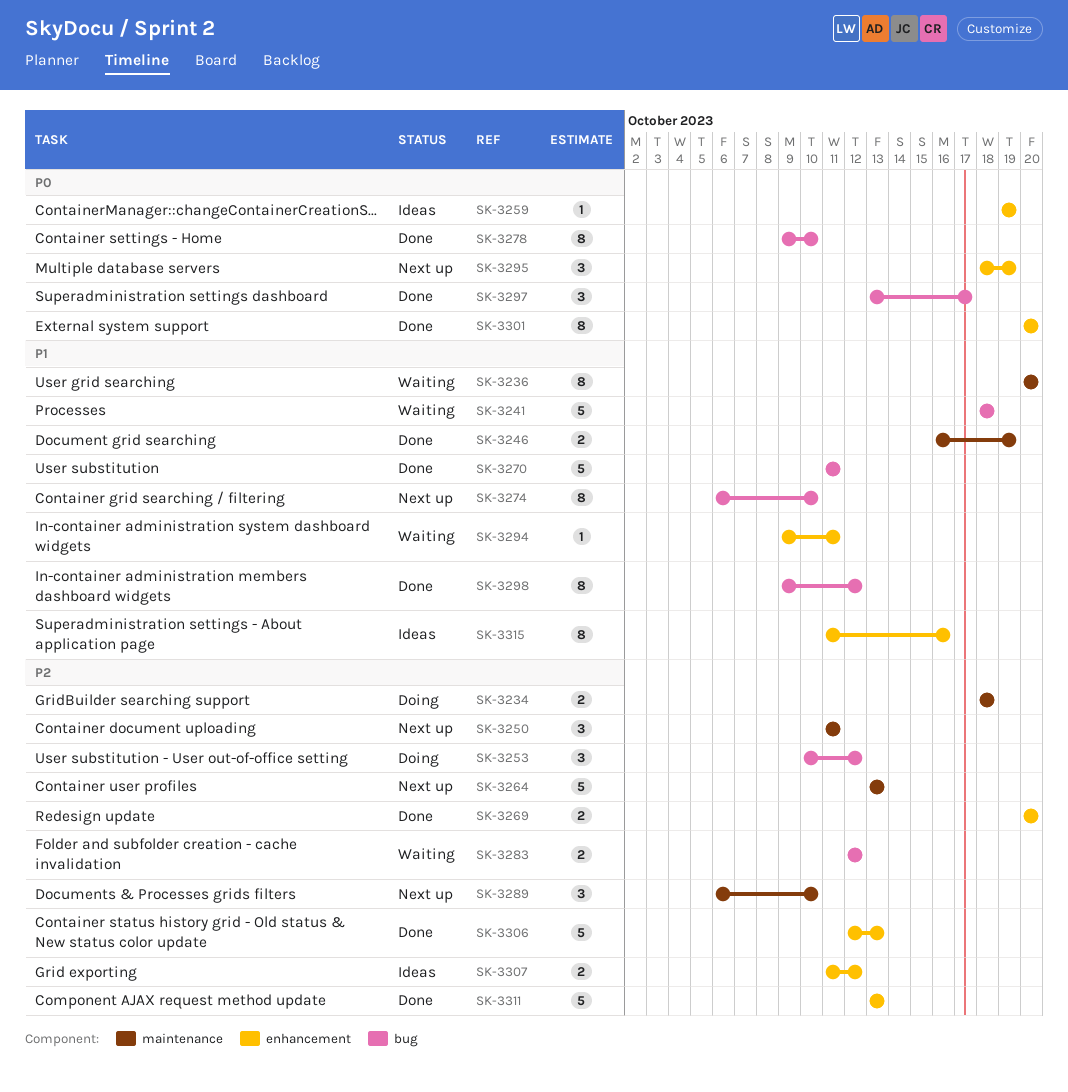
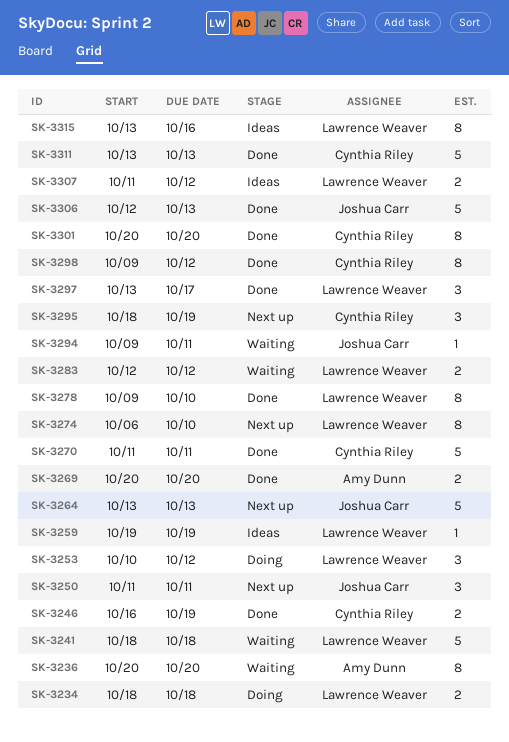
SK-3289: present -> none
SK-3315, start: Oct 11 -> Oct 13

